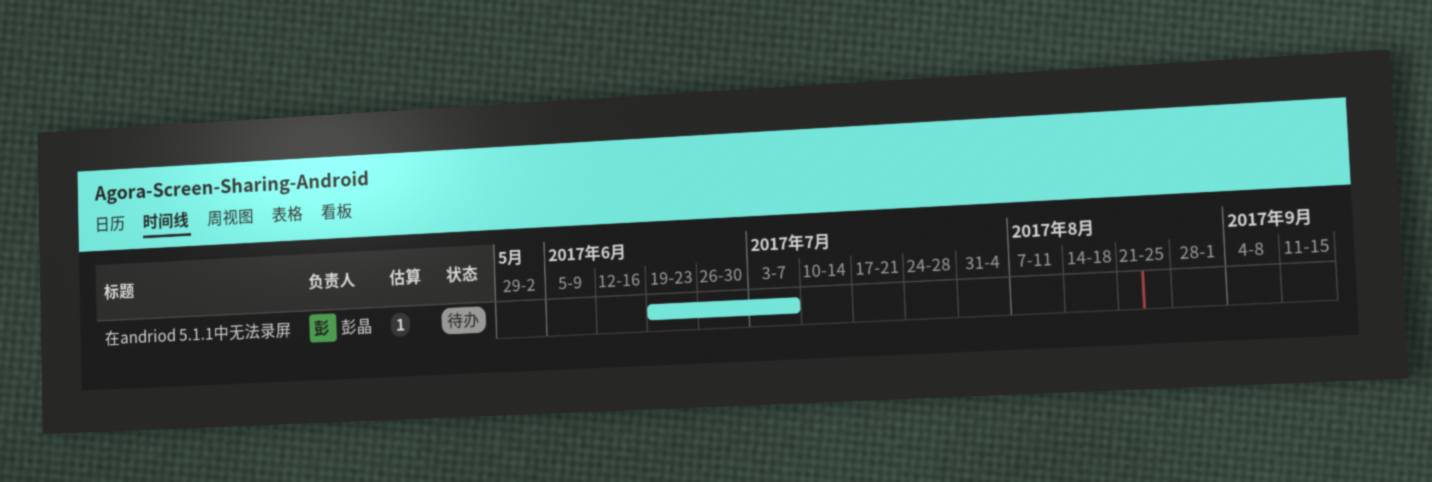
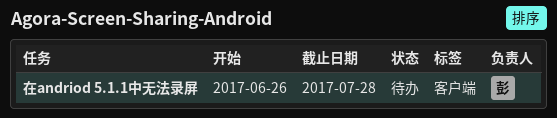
在andriod 5.1.1中无法录屏, start: Jun 19 -> Jun 26
在andriod 5.1.1中无法录屏, due: Jul 7 -> Jul 28

